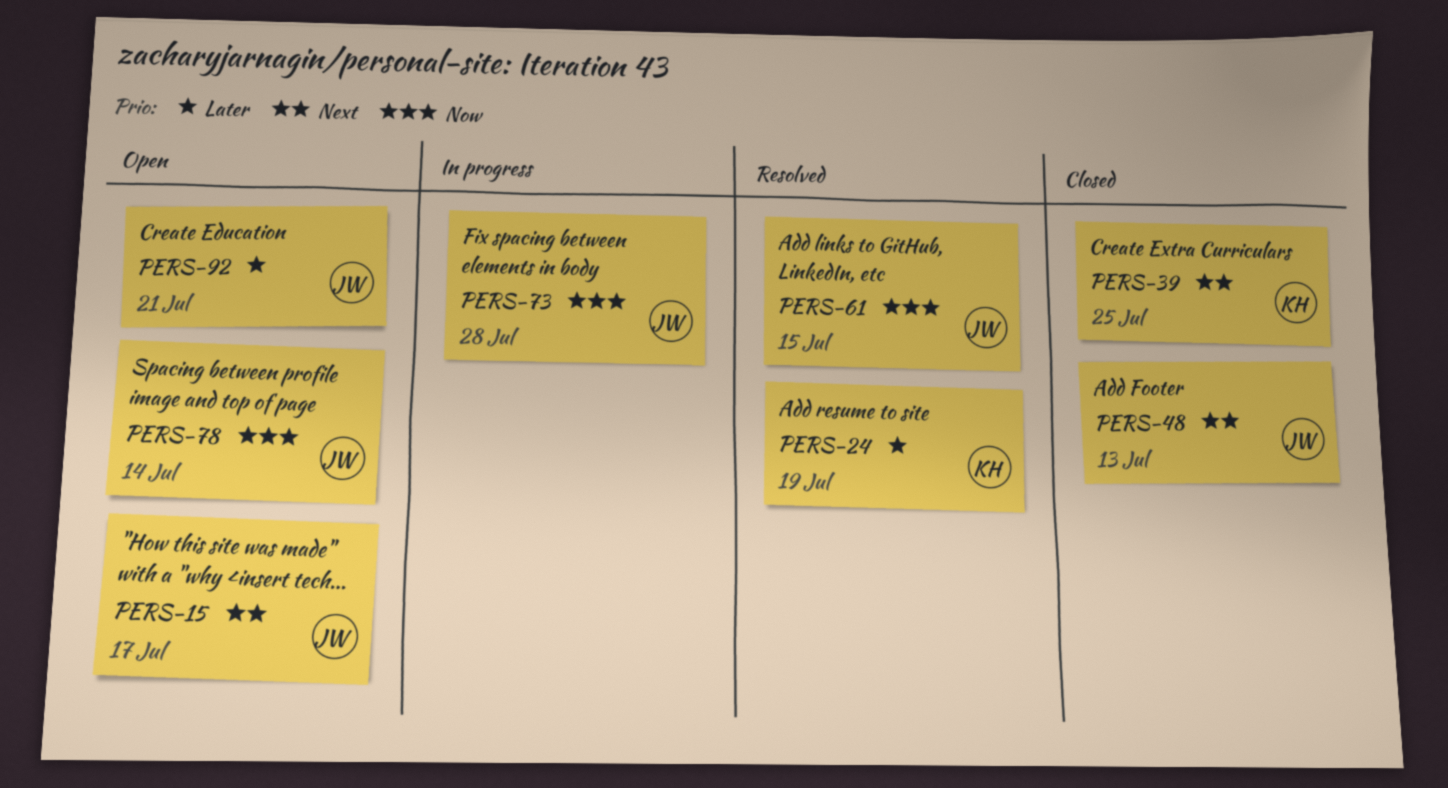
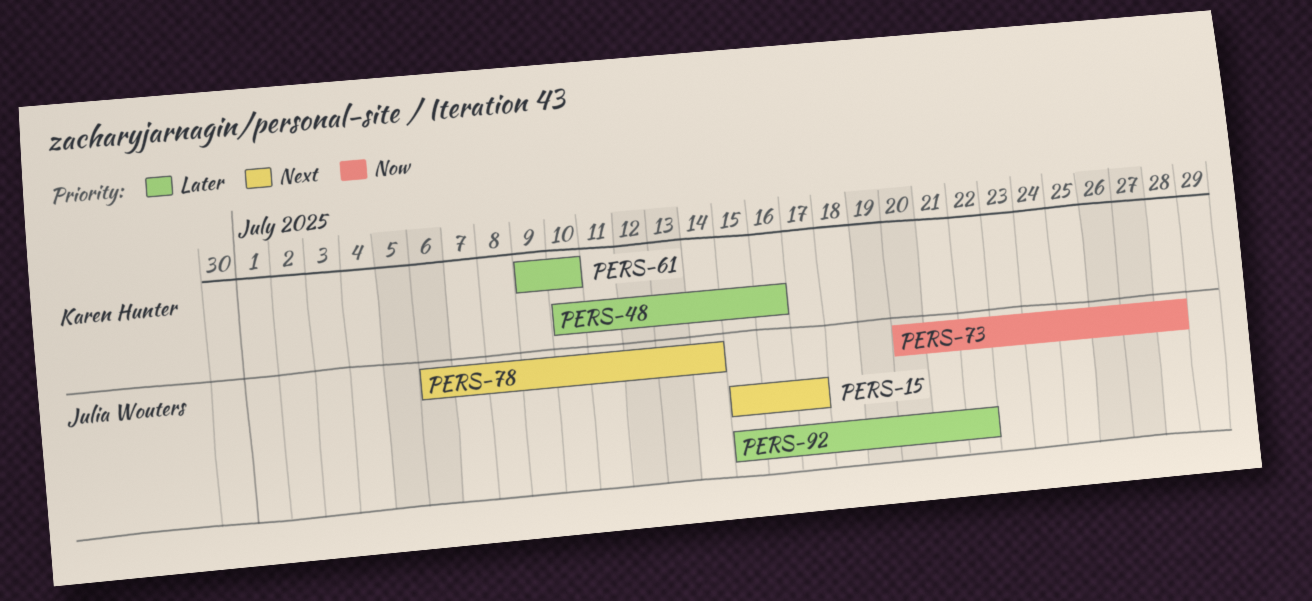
PERS-24: present -> none
PERS-39: present -> none
PERS-48, owner: Julia Wouters -> Karen Hunter
PERS-48, priority: Next -> Later
PERS-48, due: Jul 13 -> Jul 16
PERS-61, owner: Julia Wouters -> Karen Hunter
PERS-61, priority: Now -> Later
PERS-61, due: Jul 15 -> Jul 10
PERS-78, priority: Now -> Next
PERS-92, due: Jul 21 -> Jul 22

